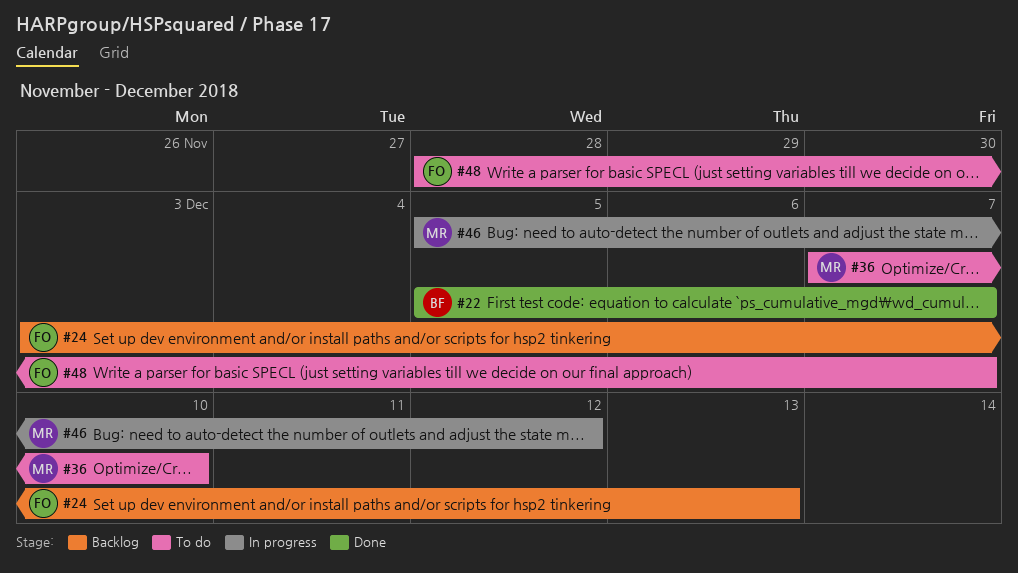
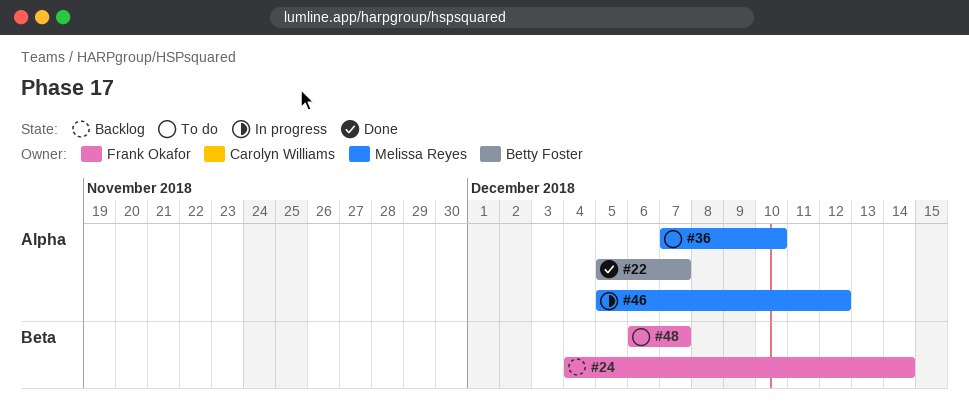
#24, start: Dec 3 -> Dec 4
#24, due: Dec 13 -> Dec 14
#48, start: Nov 28 -> Dec 6

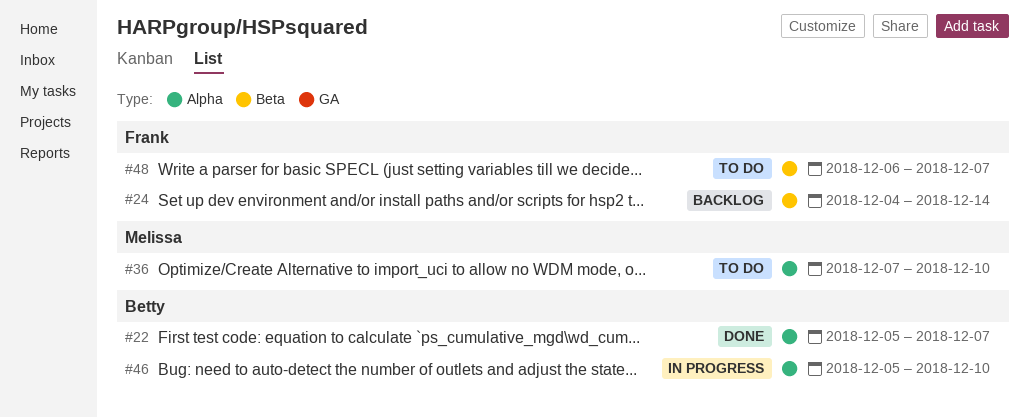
#46, owner: Melissa Reyes -> Betty Foster
#46, due: Dec 12 -> Dec 10

